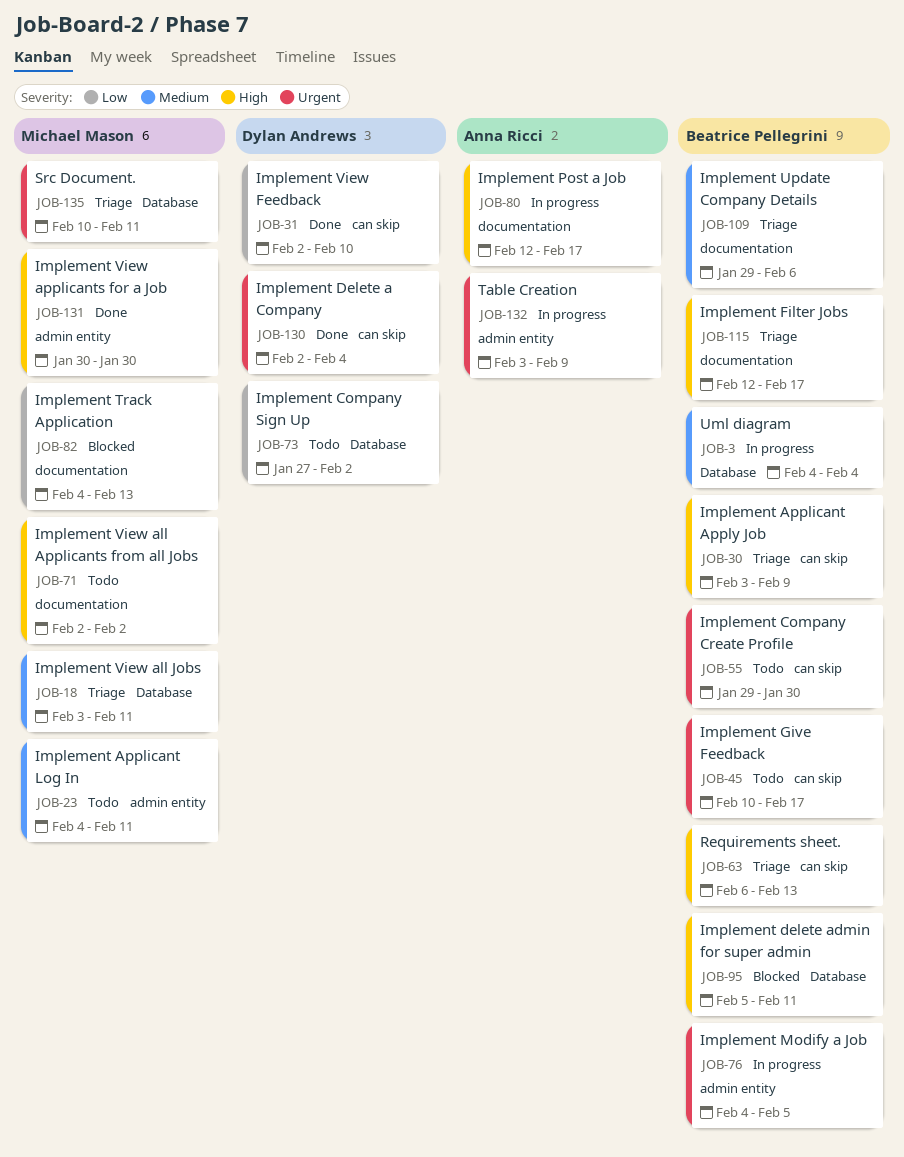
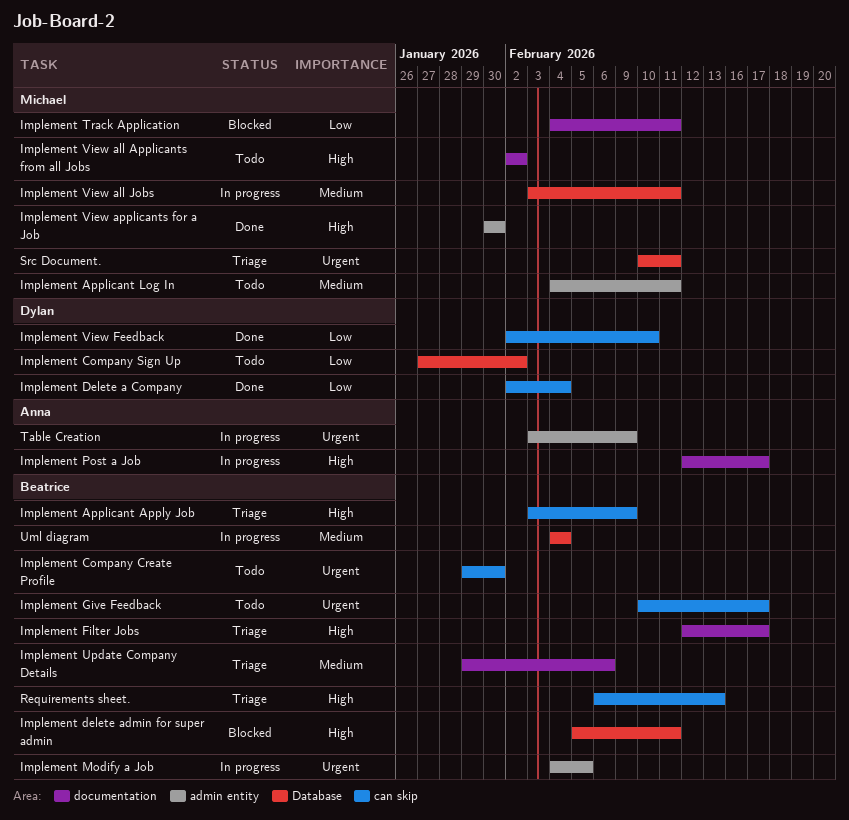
Implement Delete a Company, priority: Urgent -> Low
Implement Track Application, due: Feb 13 -> Feb 11
Implement View all Jobs, status: Triage -> In progress

